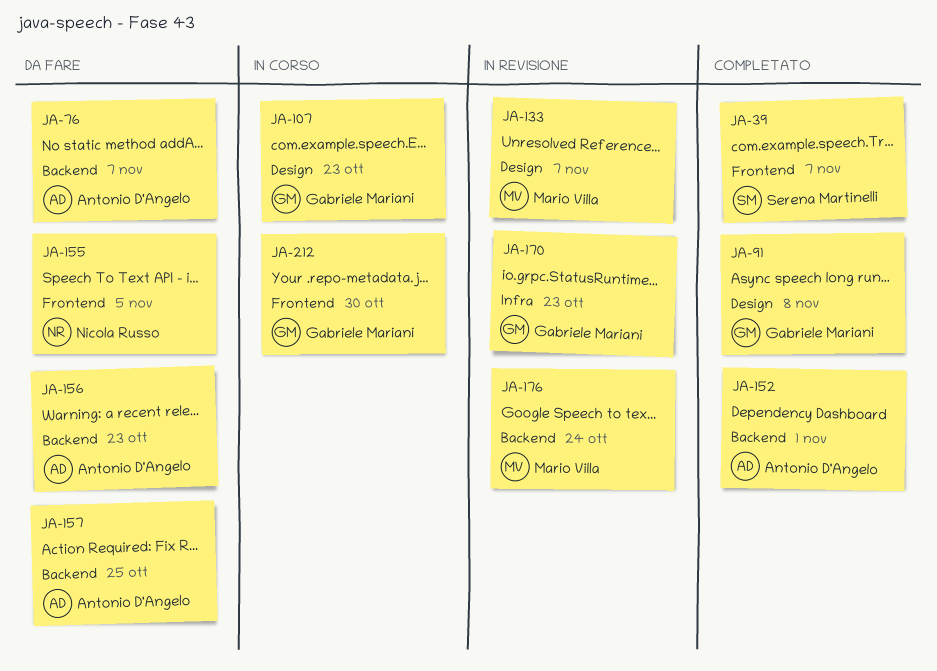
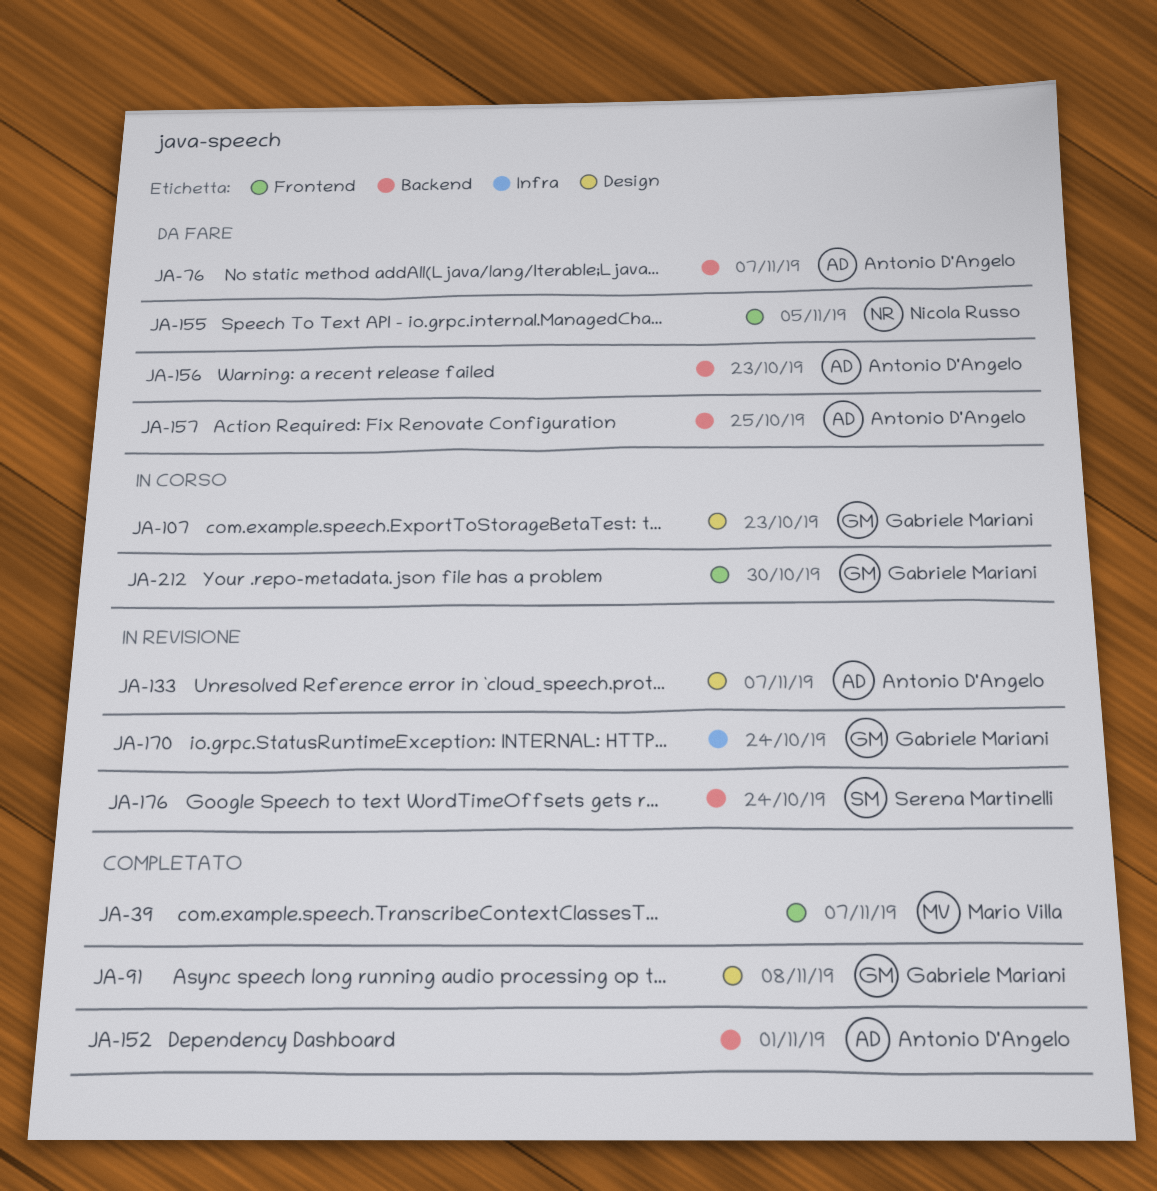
JA-39, owner: Serena Martinelli -> Mario Villa
JA-133, owner: Mario Villa -> Antonio D'Angelo
JA-170, due: Oct 23 -> Oct 24
JA-176, owner: Mario Villa -> Serena Martinelli

